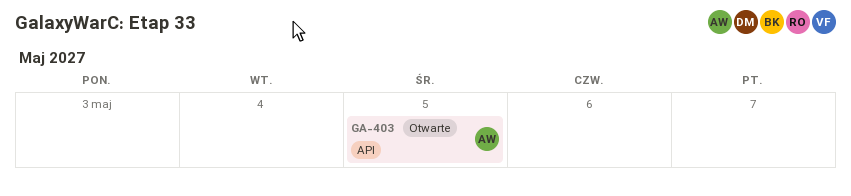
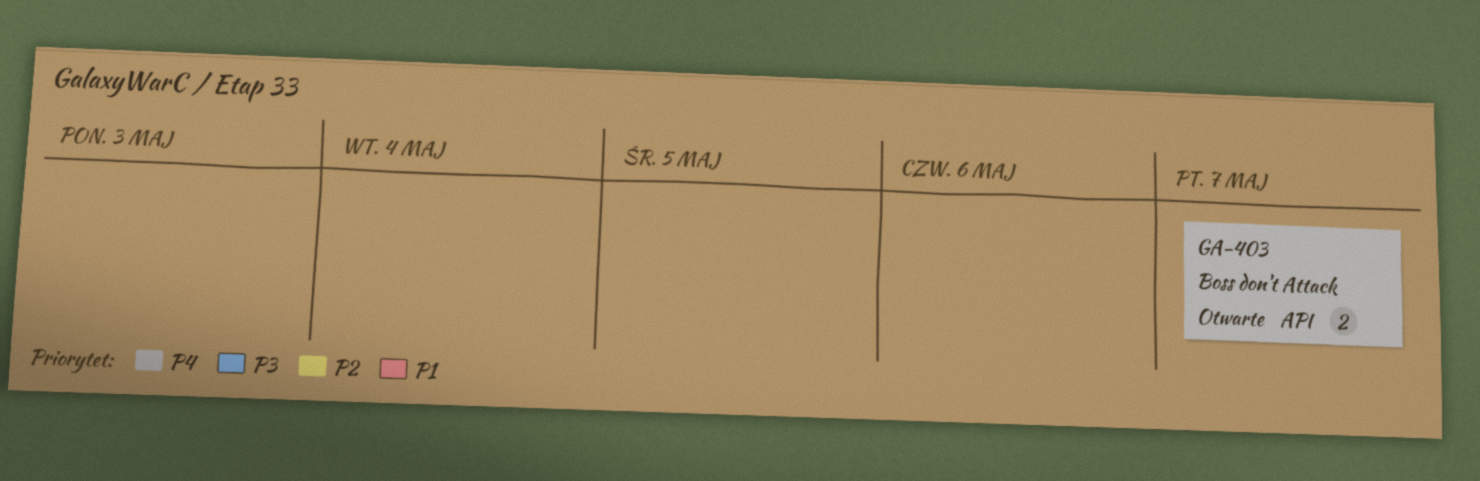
GA-403, due: May 5 -> May 7

